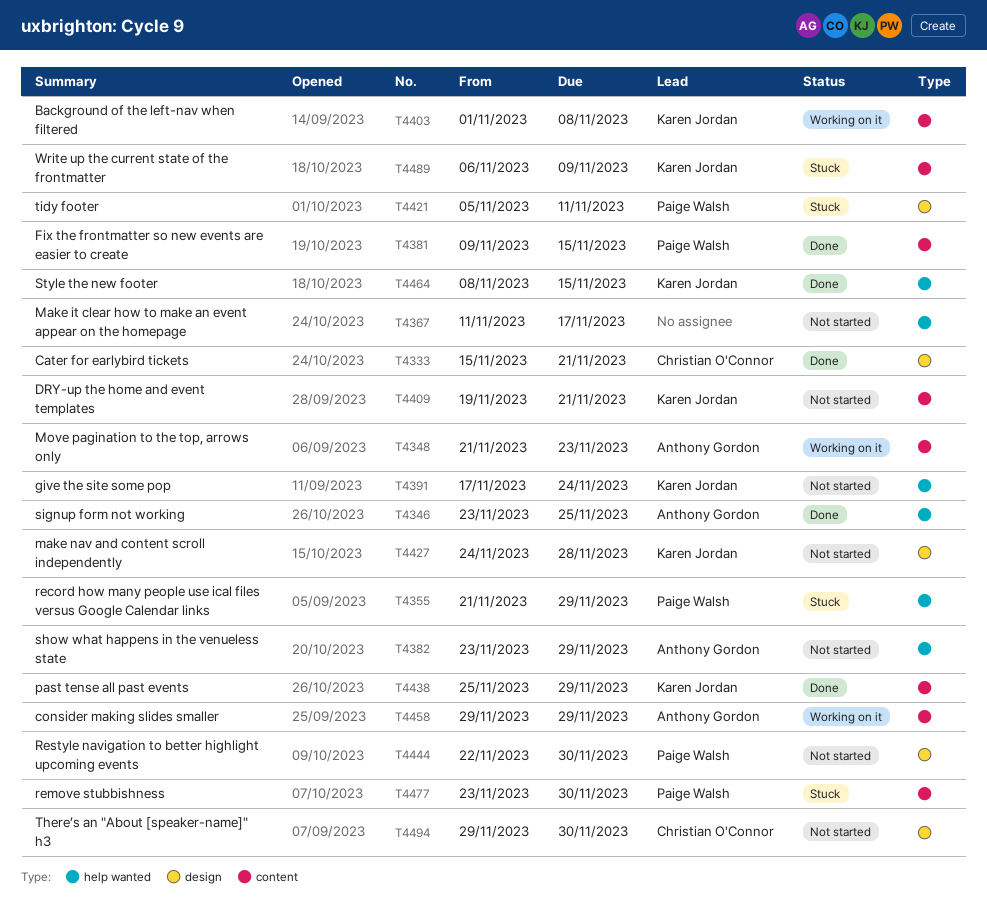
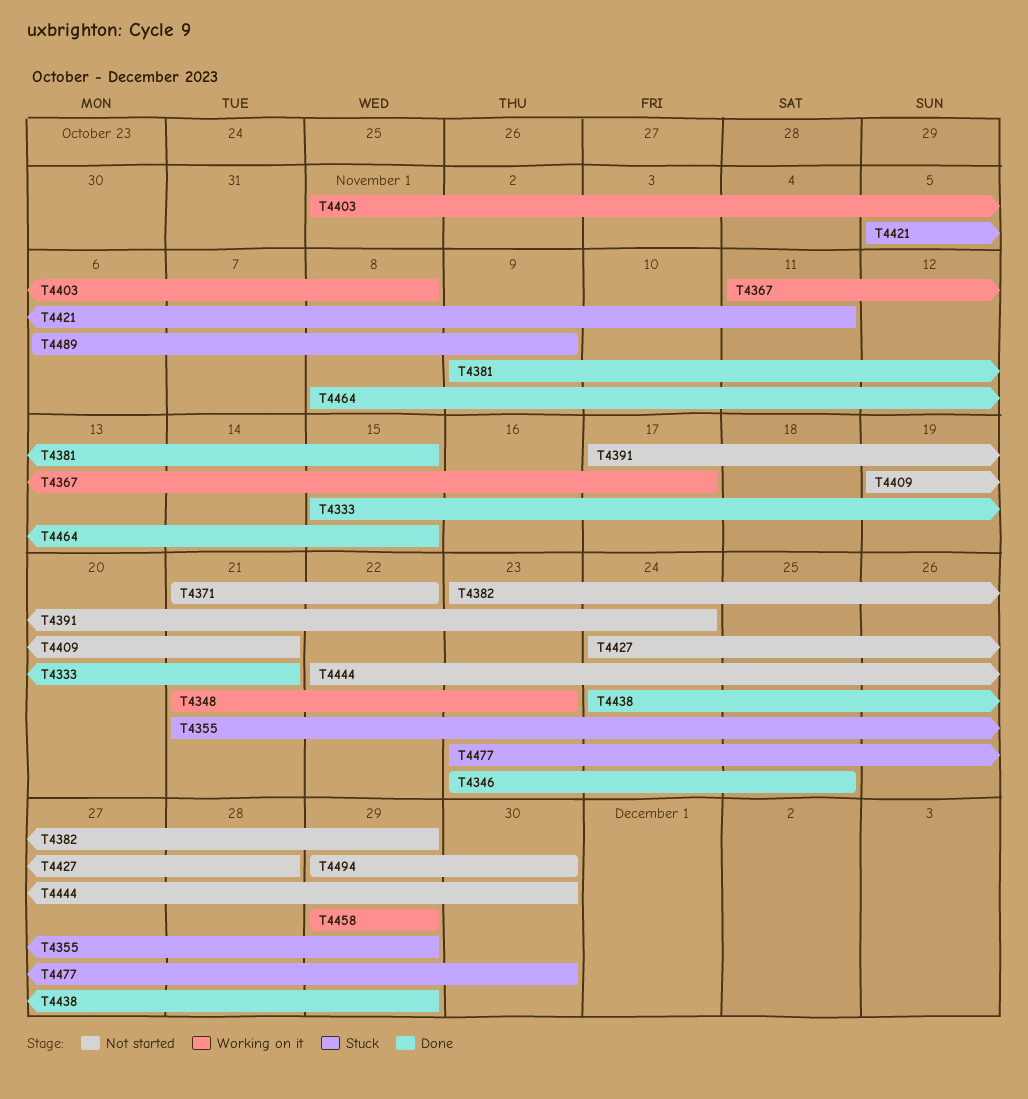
T4367, status: Not started -> Working on it
T4371: none -> present
T4438, start: Nov 25 -> Nov 24

